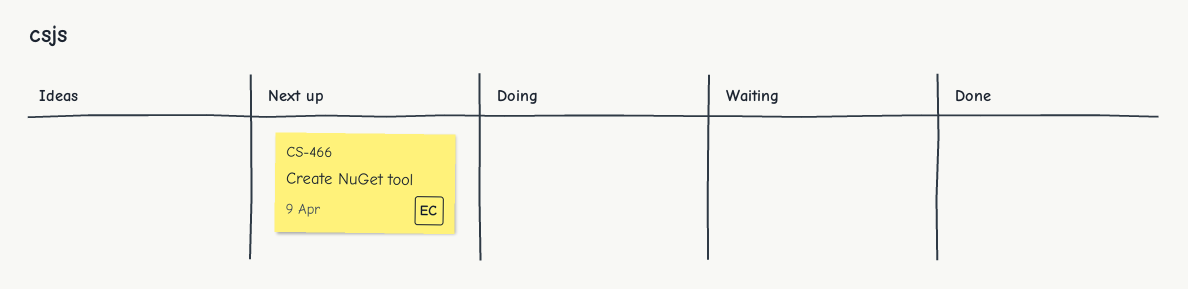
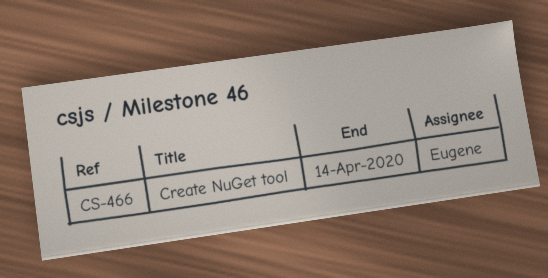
CS-466, due: Apr 9 -> Apr 14

